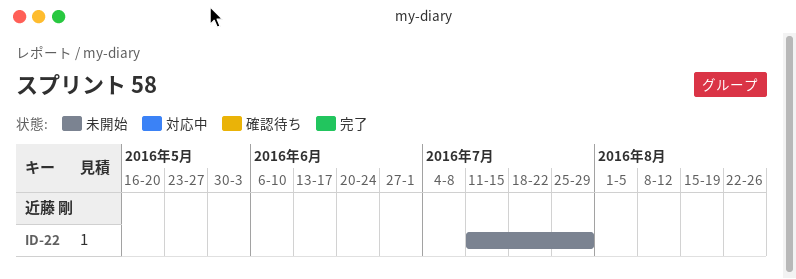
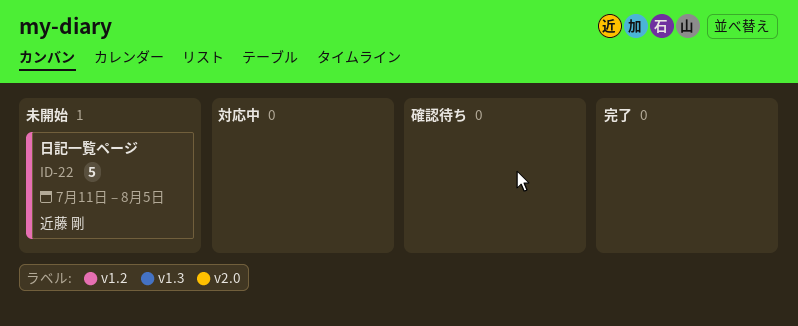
ID-22, estimate: 1 -> 5
ID-22, due: Jul 29 -> Aug 5

